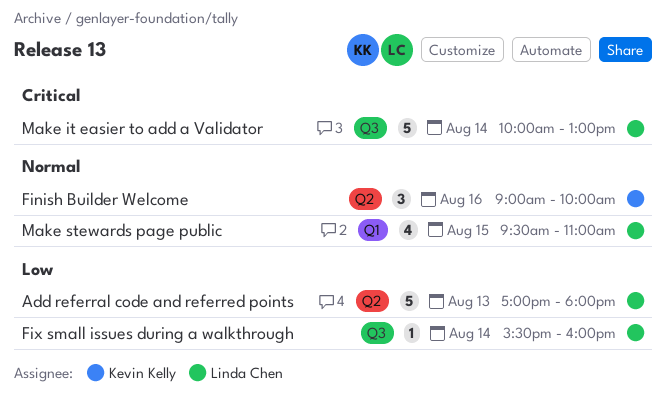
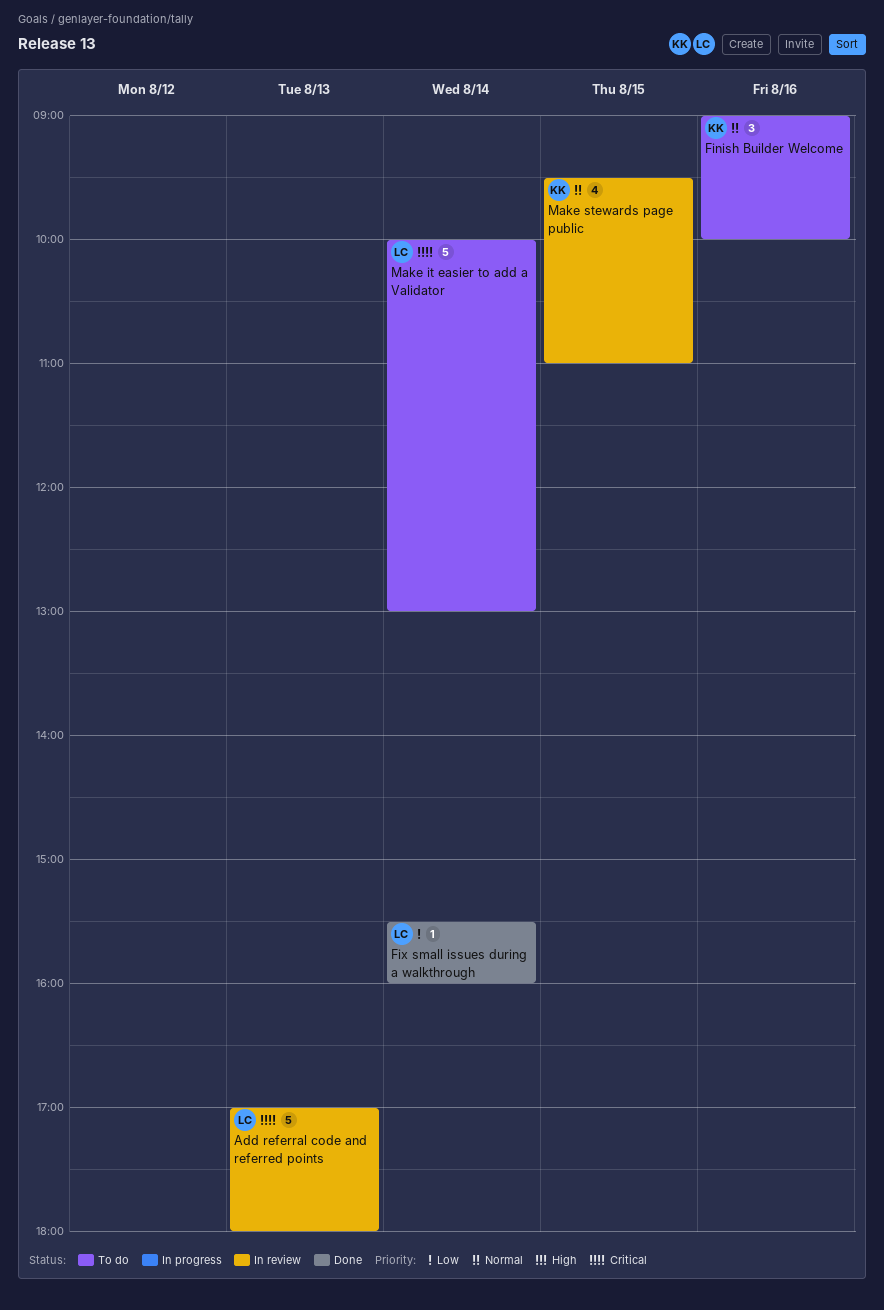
Add referral code and referred points, priority: Low -> Critical
Make stewards page public, owner: Linda Chen -> Kevin Kelly

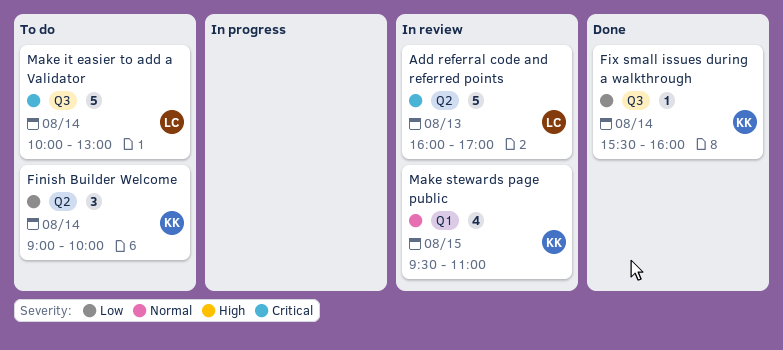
Add referral code and referred points, begins: 17:00 -> 16:00
Add referral code and referred points, ends: 18:00 -> 17:00
Finish Builder Welcome, priority: Normal -> Low
Finish Builder Welcome, day: Aug 16 -> Aug 14
Fix small issues during a walkthrough, owner: LC -> KK

